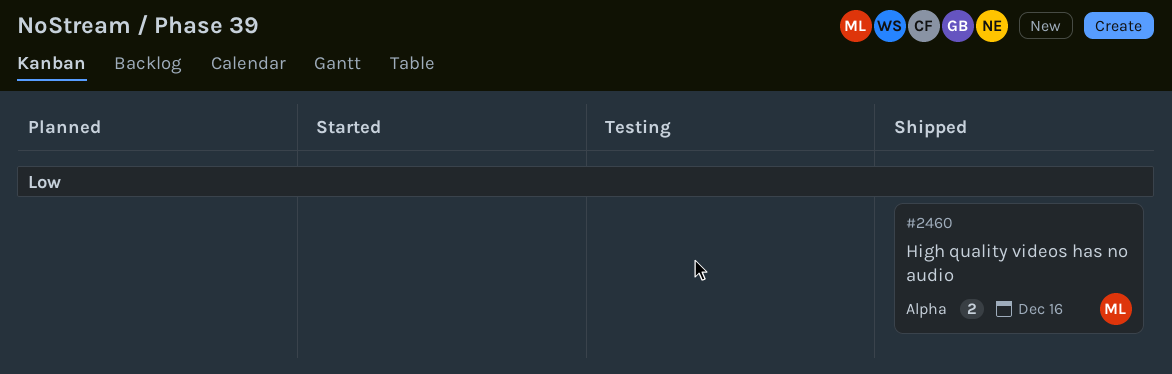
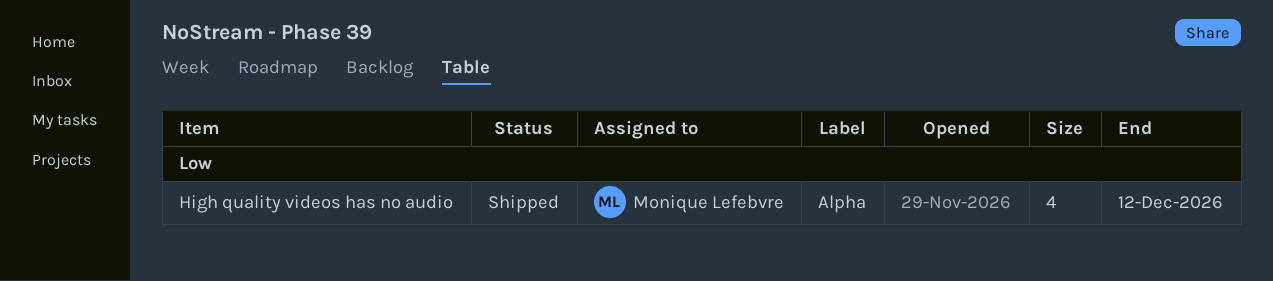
High quality videos has no audio, estimate: 2 -> 4
High quality videos has no audio, due: Dec 16 -> Dec 12

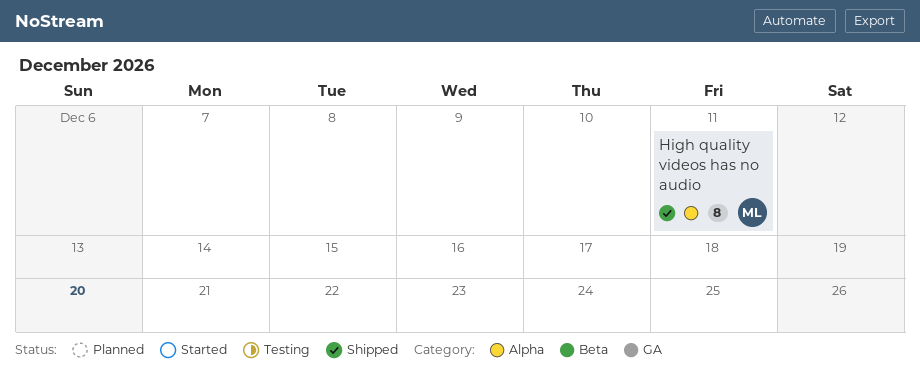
High quality videos has no audio, estimate: 4 -> 8
High quality videos has no audio, due: Dec 12 -> Dec 11

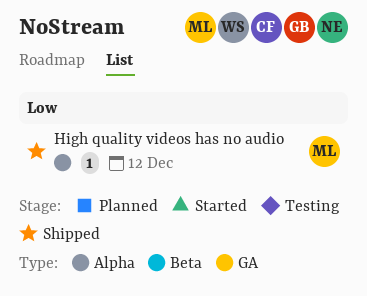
High quality videos has no audio, estimate: 8 -> 1
High quality videos has no audio, due: Dec 11 -> Dec 12

